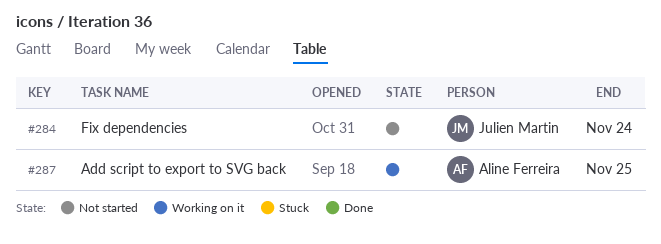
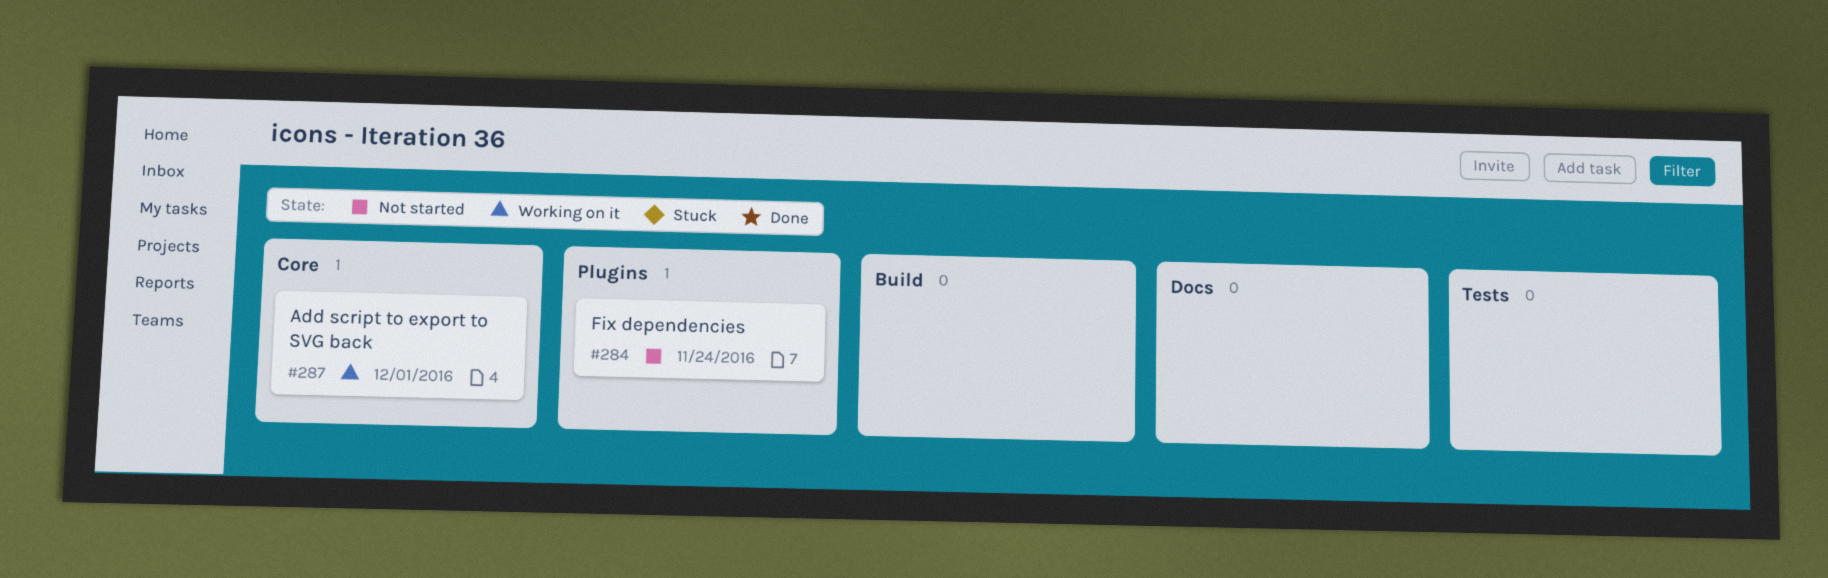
#287, due: Nov 25 -> Dec 1

